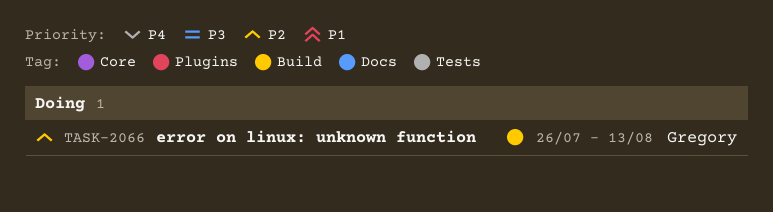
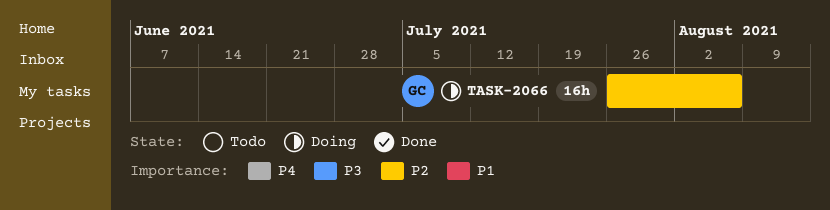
TASK-2066, due: Aug 13 -> Aug 6

